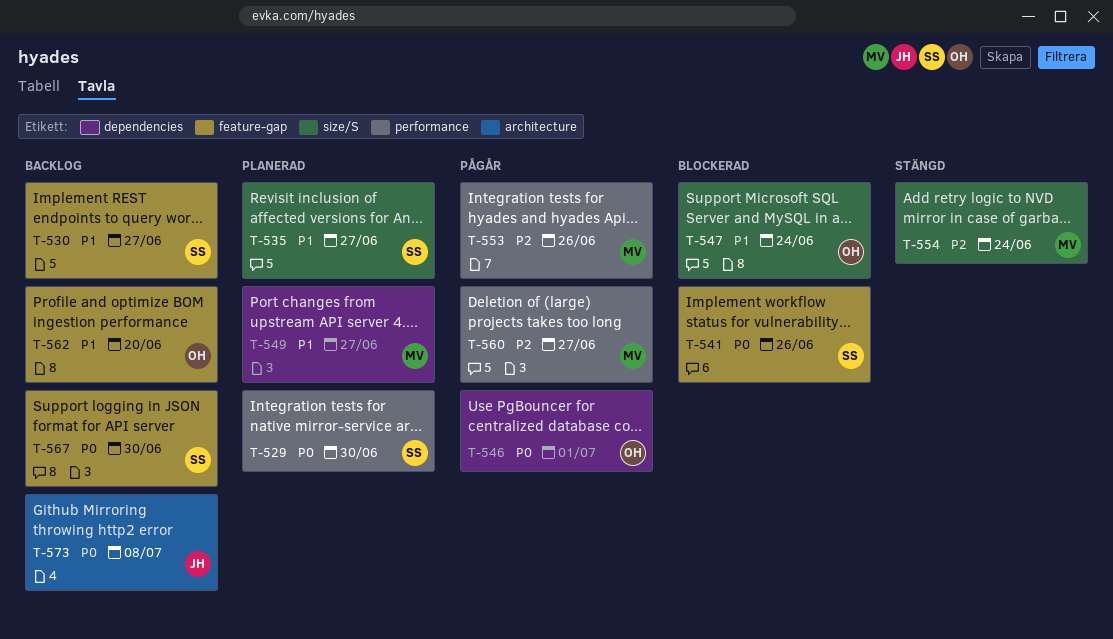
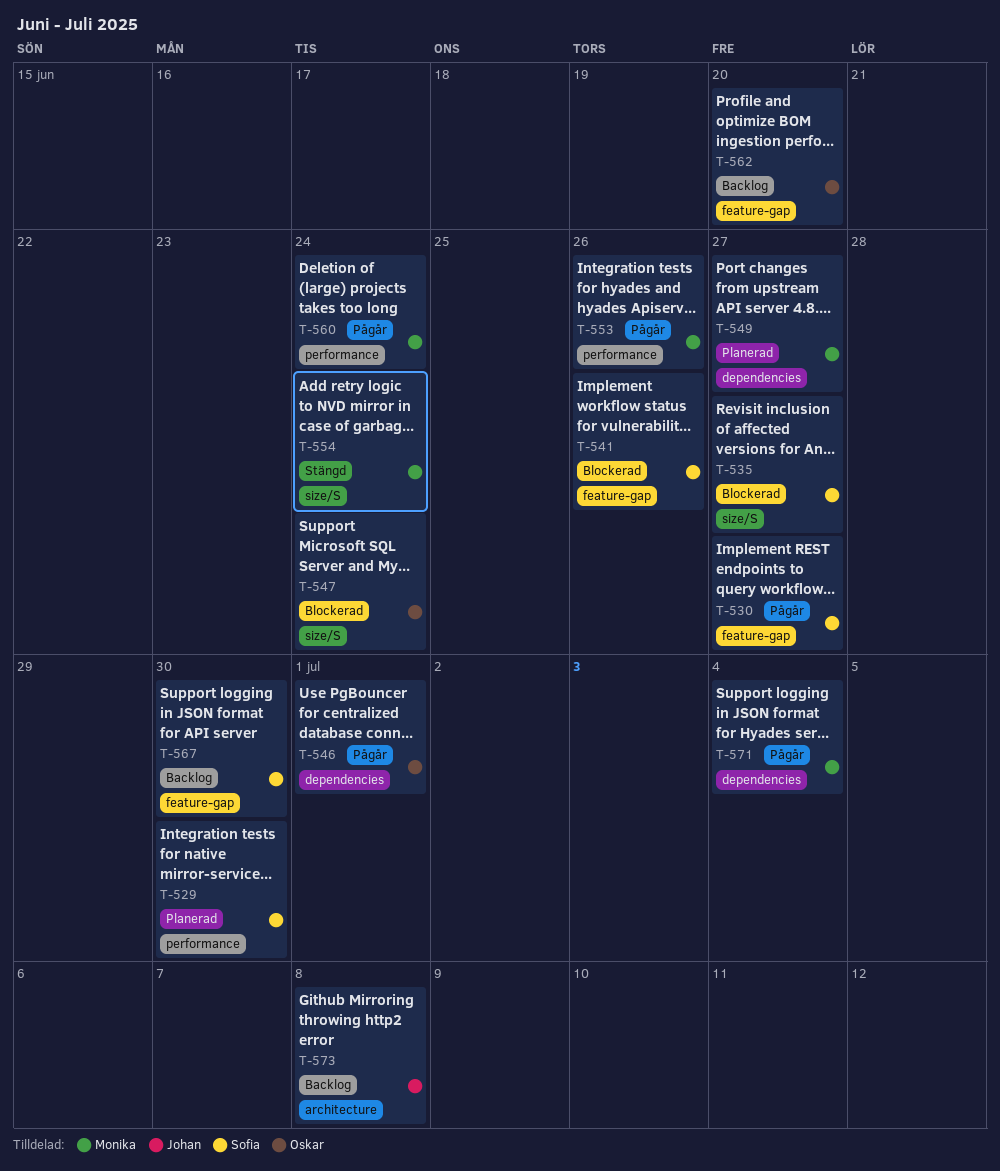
T-530, status: Backlog -> Pågår
T-535, status: Planerad -> Blockerad
T-560, due: Jun 27 -> Jun 24
T-571: none -> present

